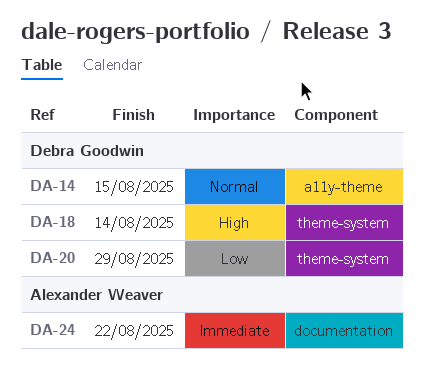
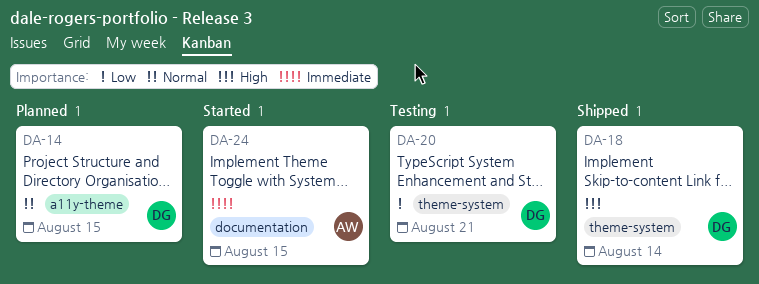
DA-20, due: Aug 29 -> Aug 21
DA-24, due: Aug 22 -> Aug 15

